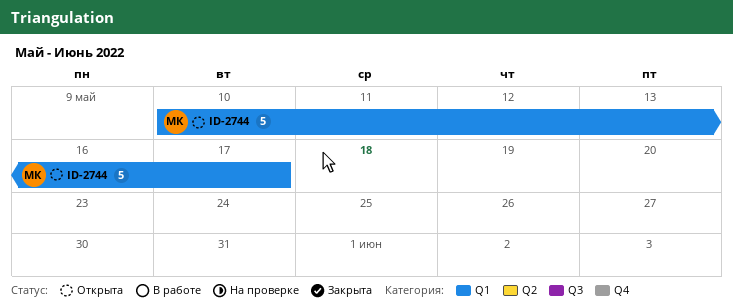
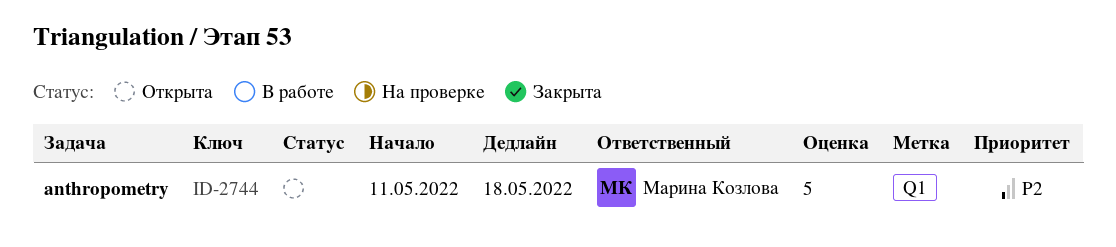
ID-2744, start: May 10 -> May 11
ID-2744, due: May 17 -> May 18

